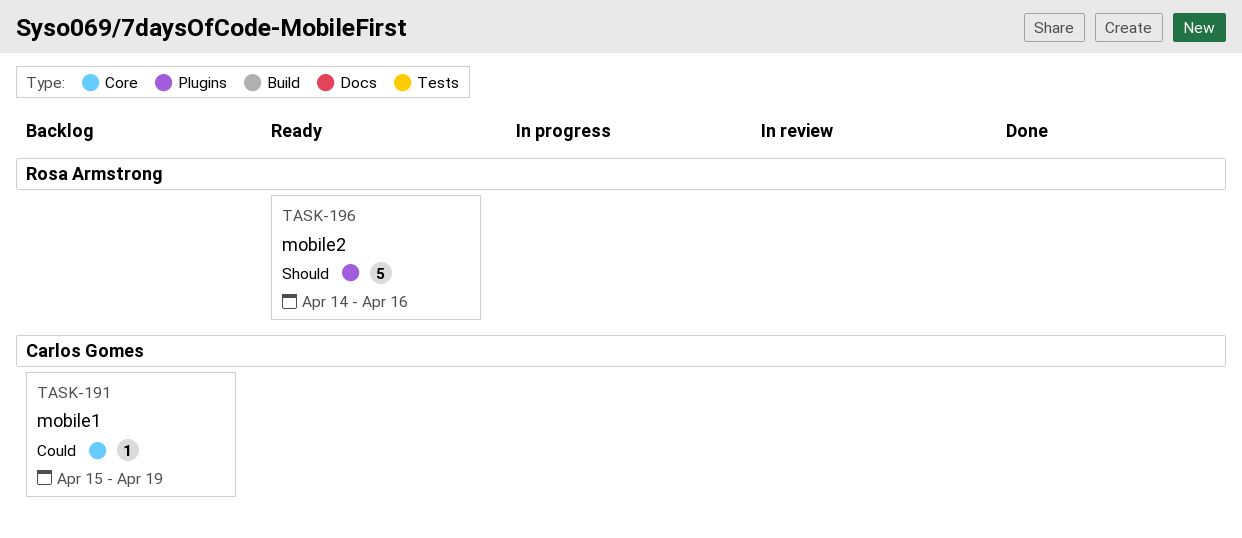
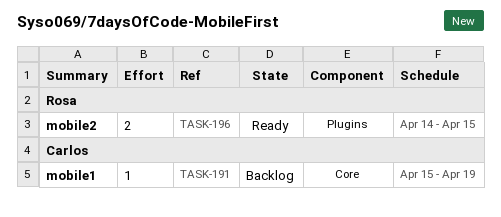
TASK-196, estimate: 5 -> 2
TASK-196, due: Apr 16 -> Apr 15

